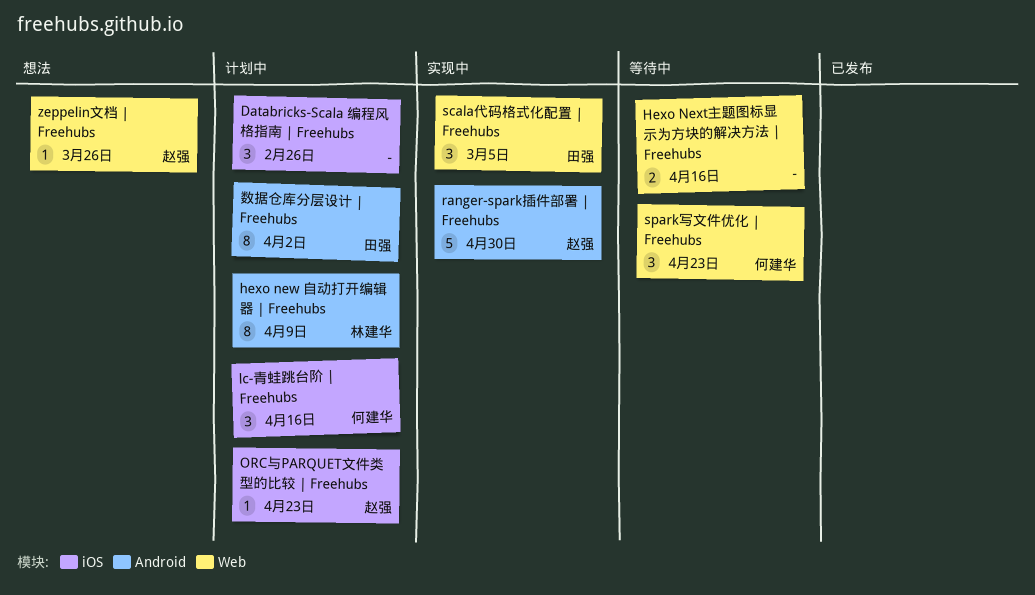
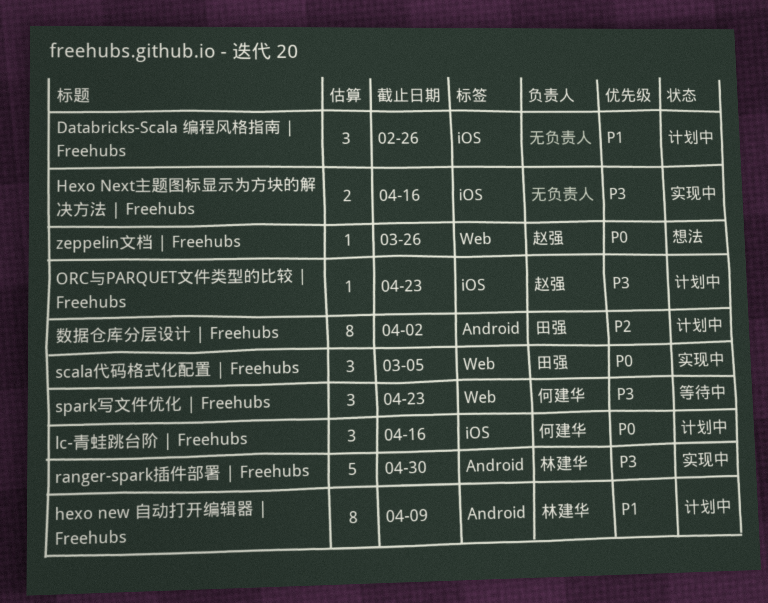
Hexo Next主题图标显示为方块的解决方法 | Freehubs, status: 等待中 -> 实现中
Hexo Next主题图标显示为方块的解决方法 | Freehubs, label: Web -> iOS
ranger-spark插件部署 | Freehubs, owner: 赵强 -> 林建华

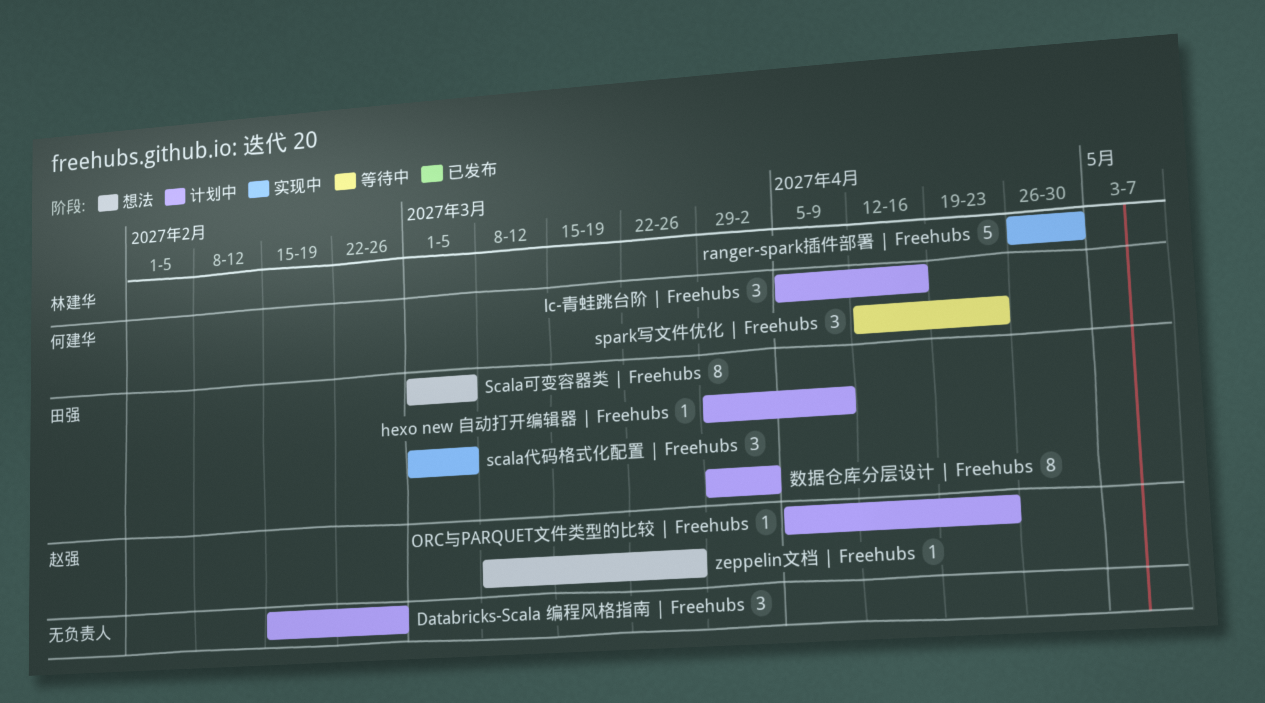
hexo new 自动打开编辑器 | Freehubs, owner: 林建华 -> 田强
hexo new 自动打开编辑器 | Freehubs, estimate: 8 -> 1
Hexo Next主题图标显示为方块的解决方法 | Freehubs: present -> none
Scala可变容器类 | Freehubs: none -> present

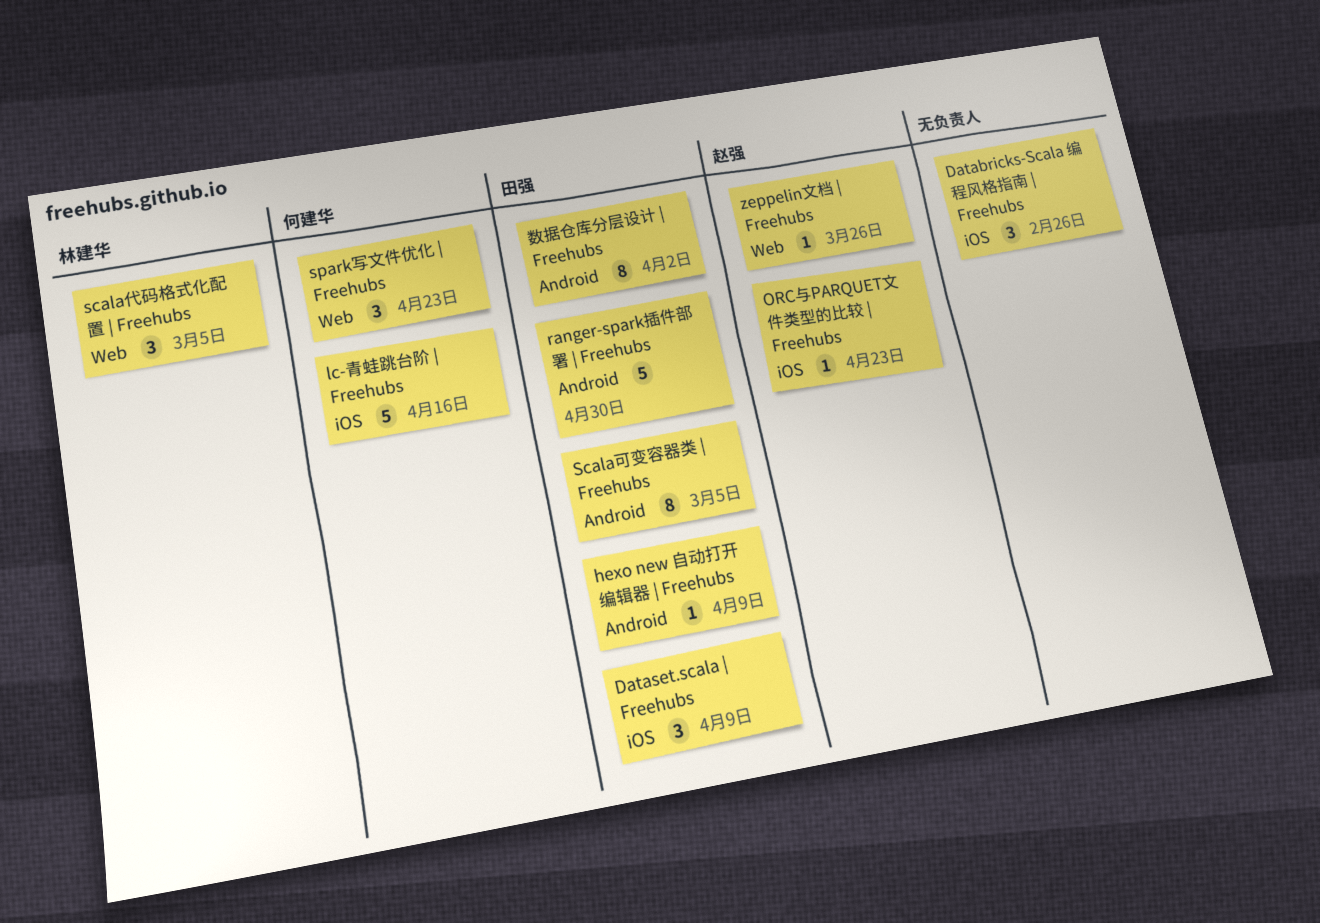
Dataset.scala | Freehubs: none -> present
lc-青蛙跳台阶 | Freehubs, estimate: 3 -> 5
ranger-spark插件部署 | Freehubs, owner: 林建华 -> 田强
scala代码格式化配置 | Freehubs, owner: 田强 -> 林建华

